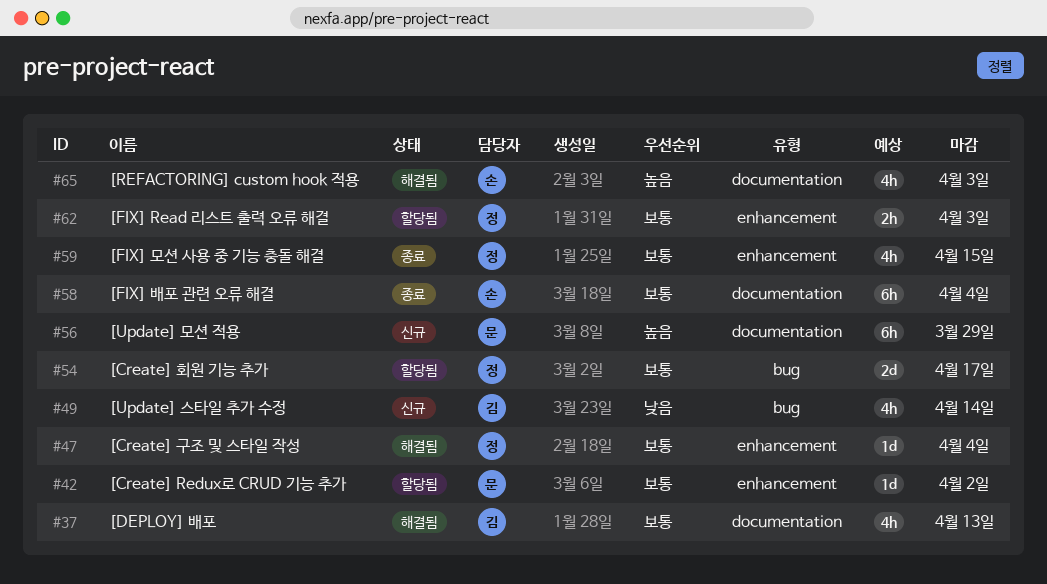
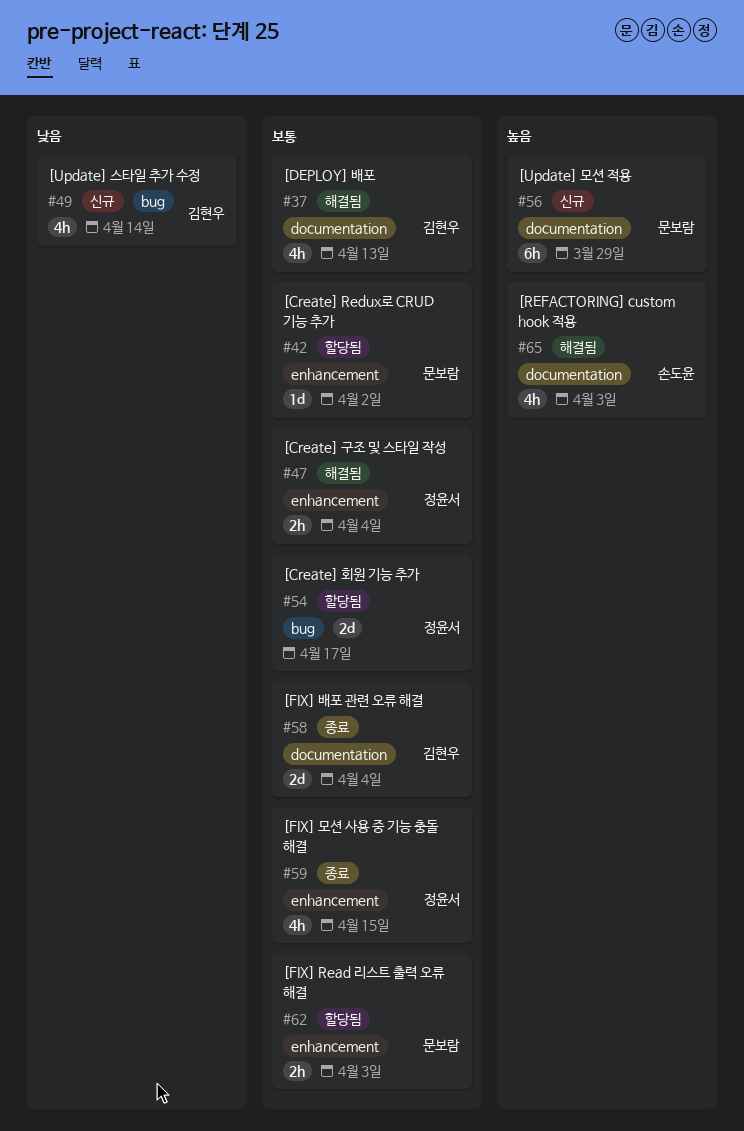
#47, estimate: 1d -> 2h
#58, owner: 손도윤 -> 김현우
#58, estimate: 6h -> 2d
#62, owner: 정윤서 -> 문보람

